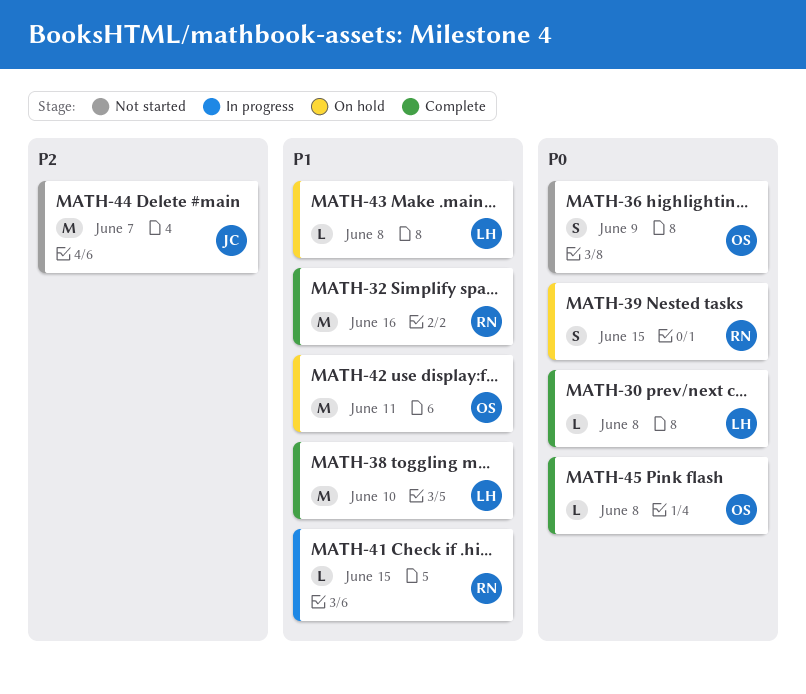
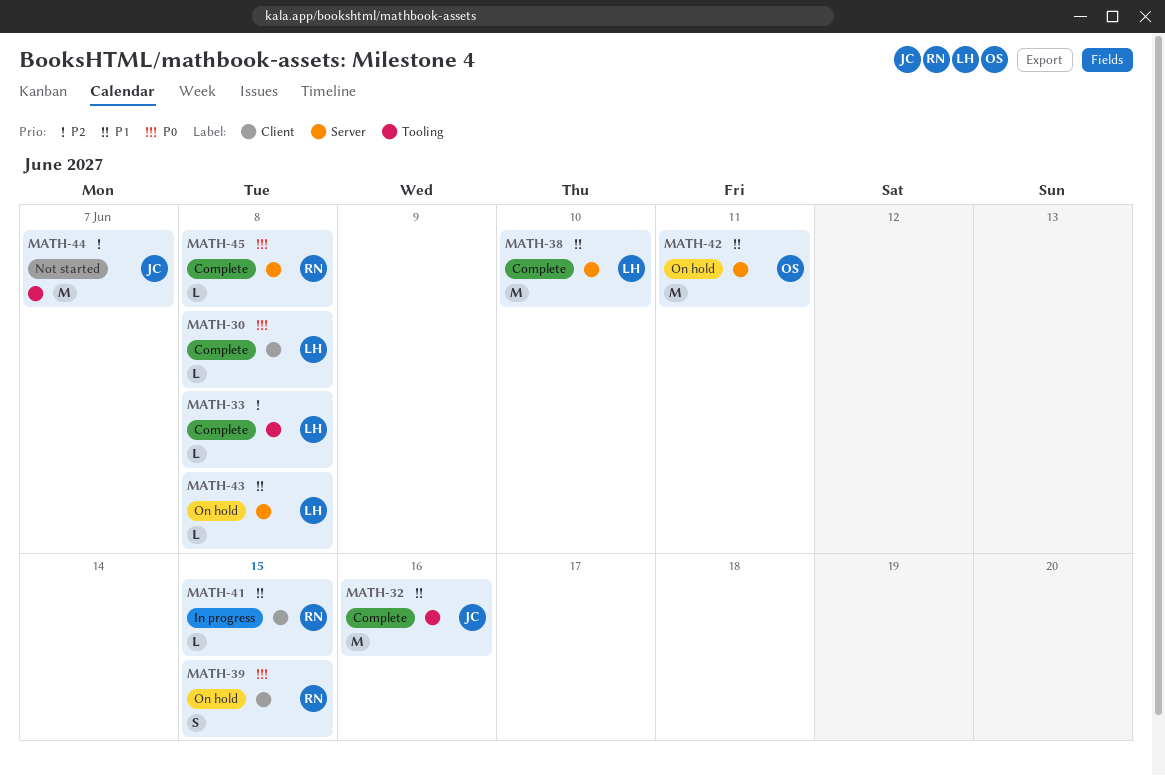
MATH-32, owner: RN -> JC
MATH-33: none -> present
MATH-36: present -> none
MATH-45, owner: OS -> RN

